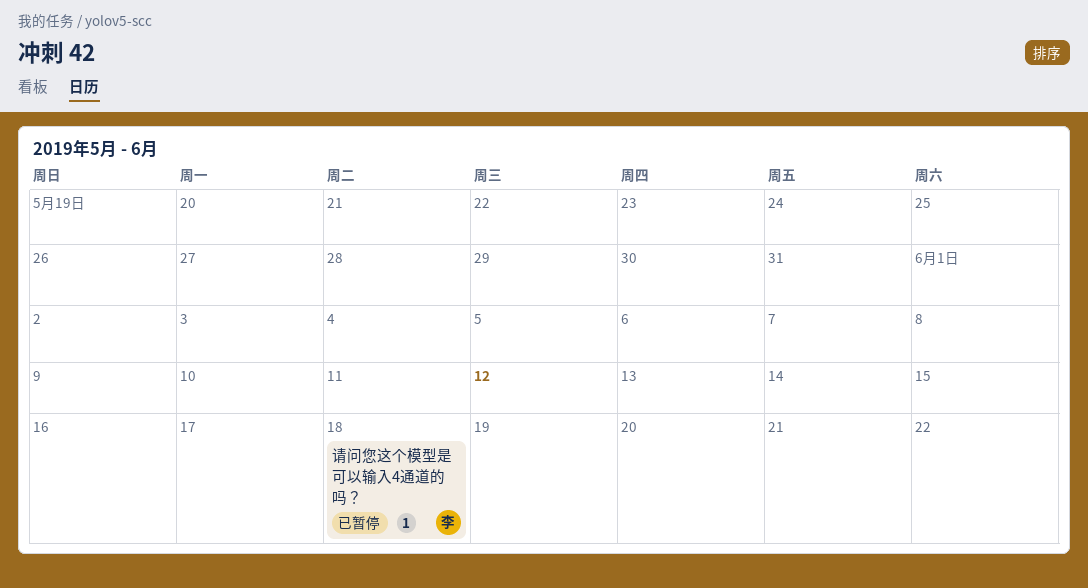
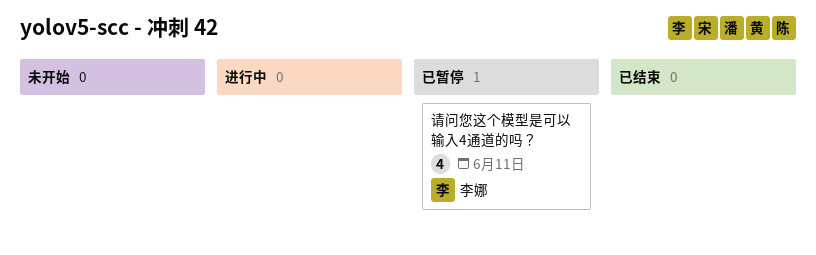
请问您这个模型是可以输入4通道的吗？, estimate: 1 -> 4
请问您这个模型是可以输入4通道的吗？, due: Jun 18 -> Jun 11

